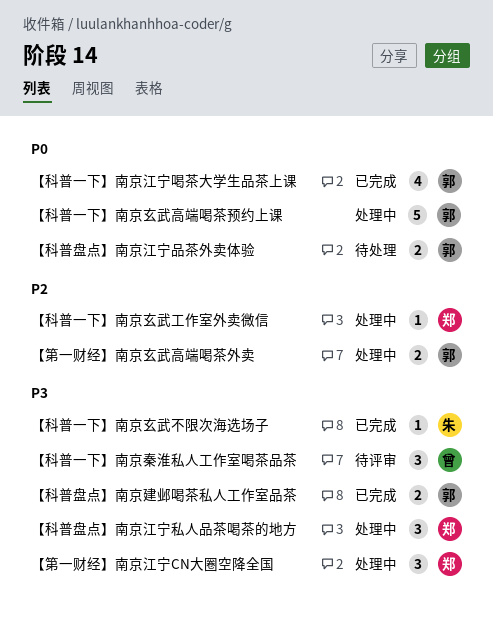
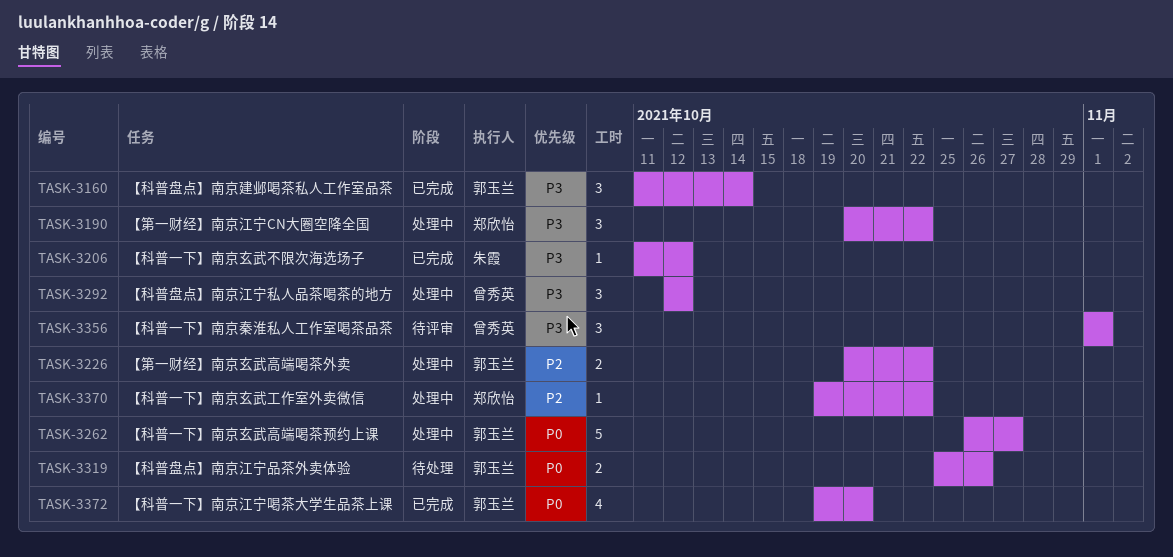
【科普盘点】南京建邺喝茶私人工作室品茶, estimate: 2 -> 3
【科普盘点】南京江宁私人品茶喝茶的地方, owner: 郑欣怡 -> 曾秀英

